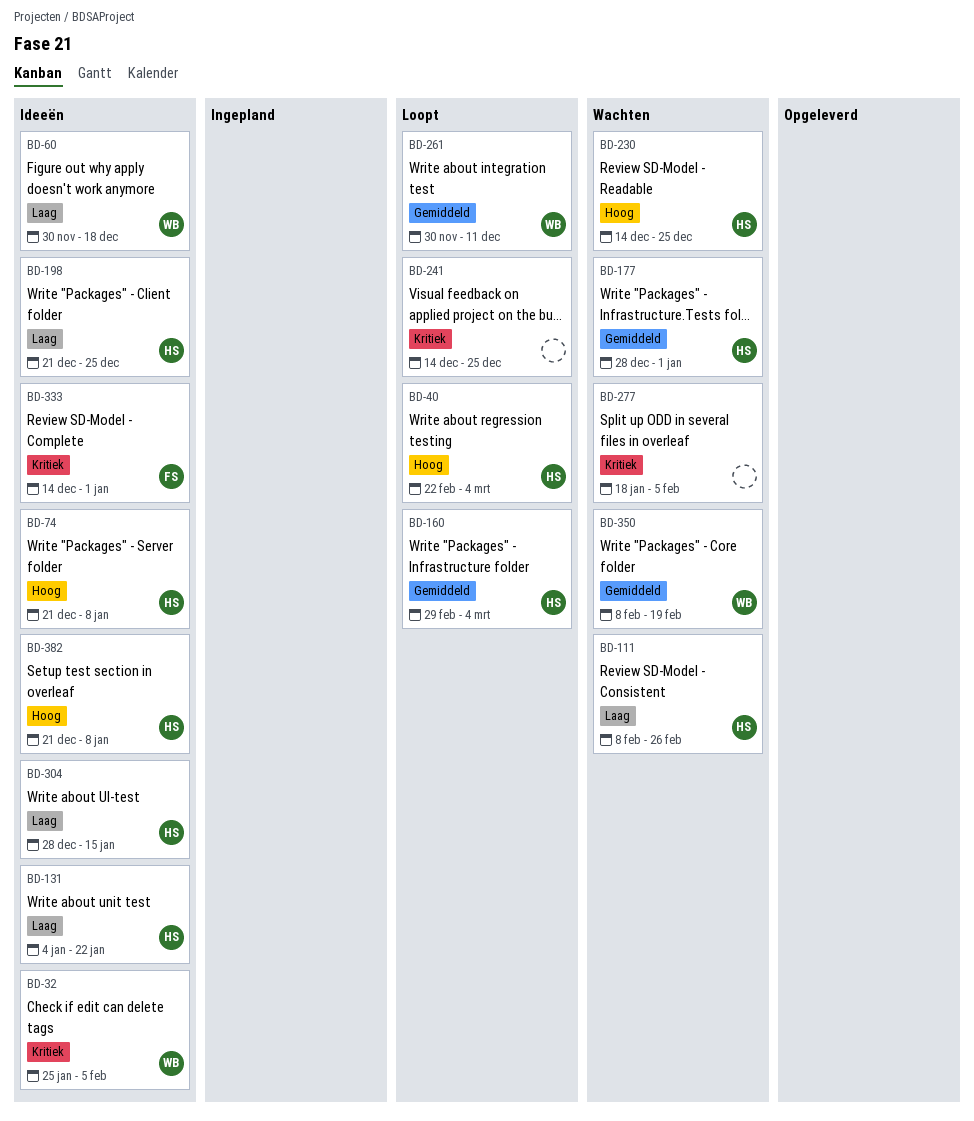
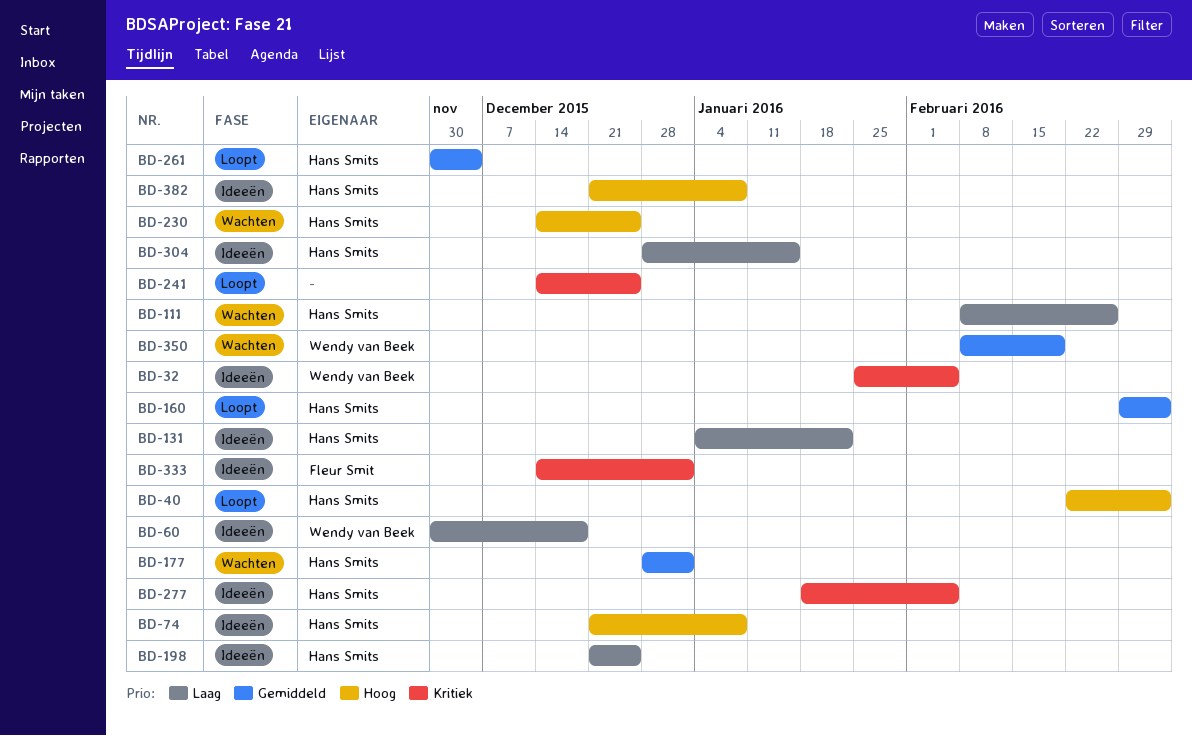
BD-261, owner: Wendy van Beek -> Hans Smits
BD-261, due: Dec 11 -> Dec 4
BD-277, status: Wachten -> Ideeën
BD-277, owner: none -> Hans Smits

